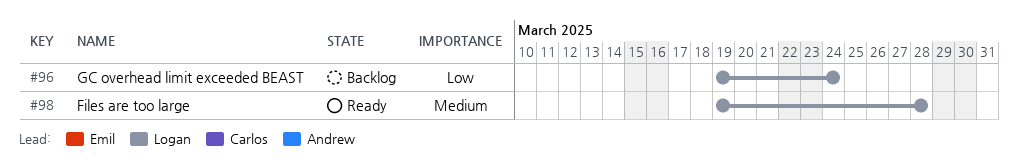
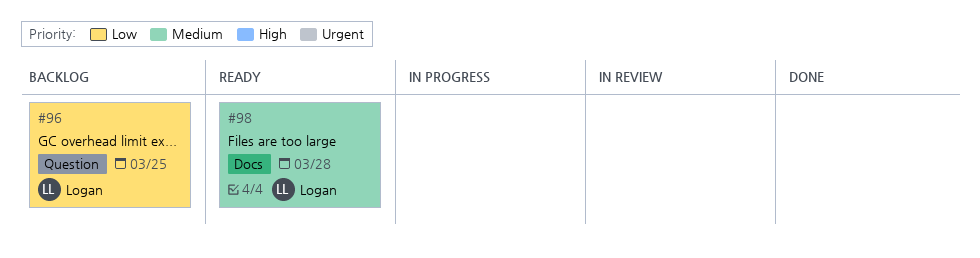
#96, due: Mar 24 -> Mar 25

